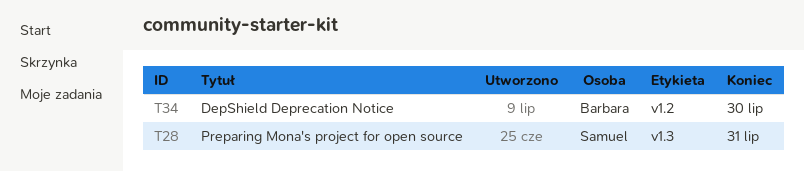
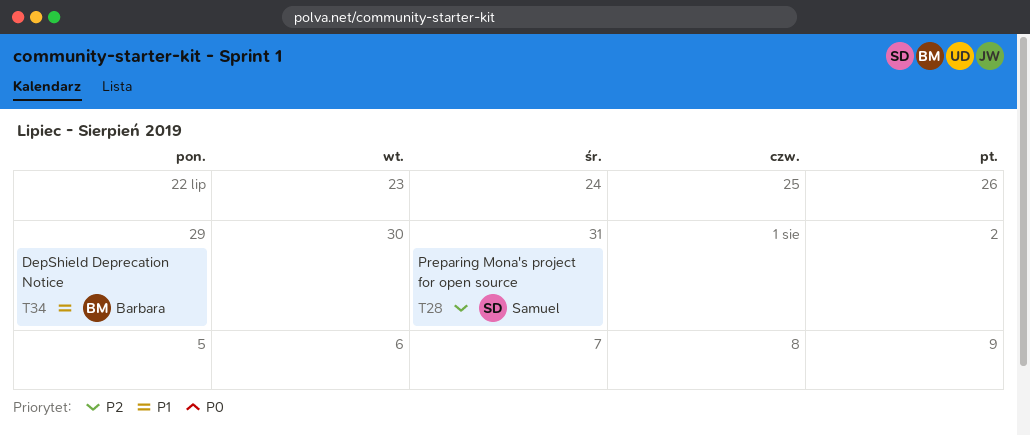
T34, due: Jul 30 -> Jul 29

